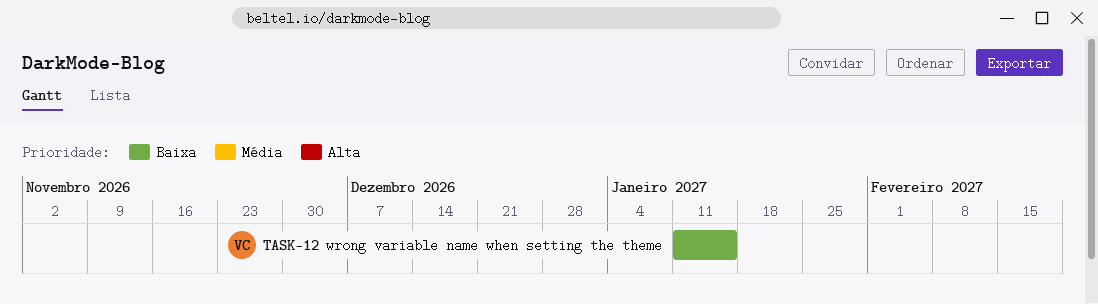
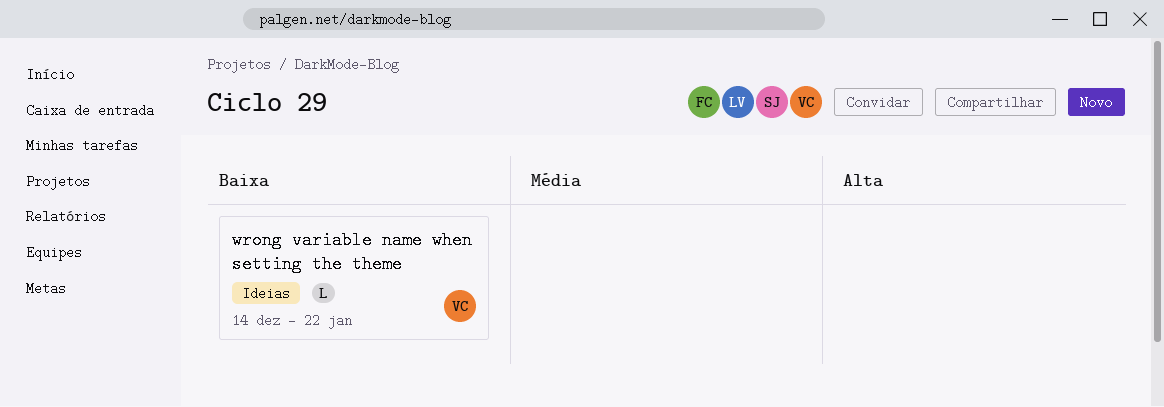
wrong variable name when setting the theme, start: Jan 11 -> Dec 14
wrong variable name when setting the theme, due: Jan 15 -> Jan 22

